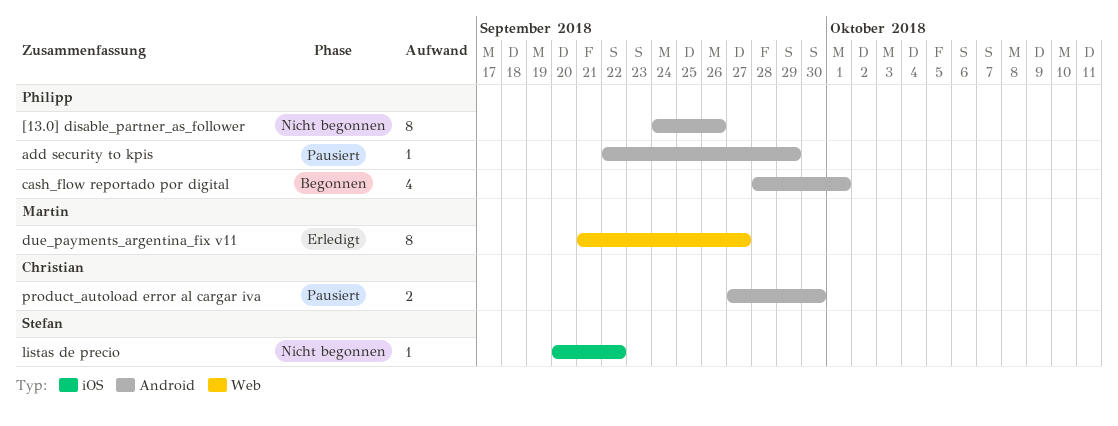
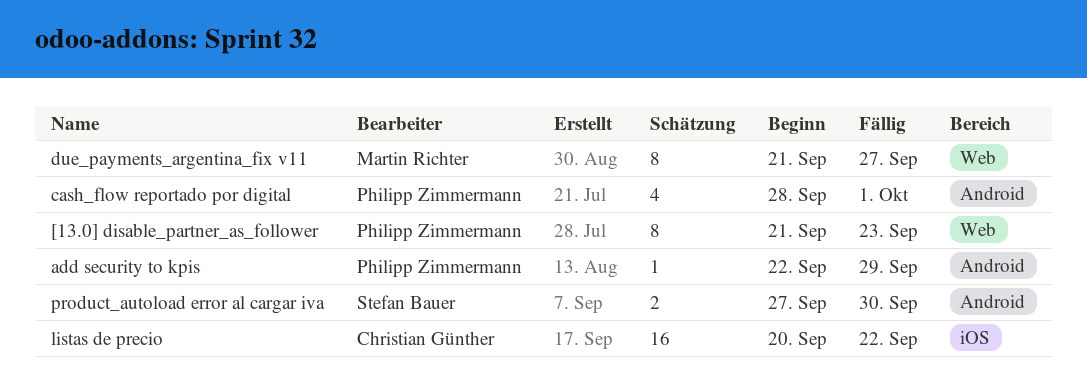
[13.0] disable_partner_as_follower, label: Android -> Web
[13.0] disable_partner_as_follower, start: Sep 24 -> Sep 21
[13.0] disable_partner_as_follower, due: Sep 26 -> Sep 23
listas de precio, owner: Stefan Bauer -> Christian Günther
listas de precio, estimate: 1 -> 16
product_autoload error al cargar iva, owner: Christian Günther -> Stefan Bauer

